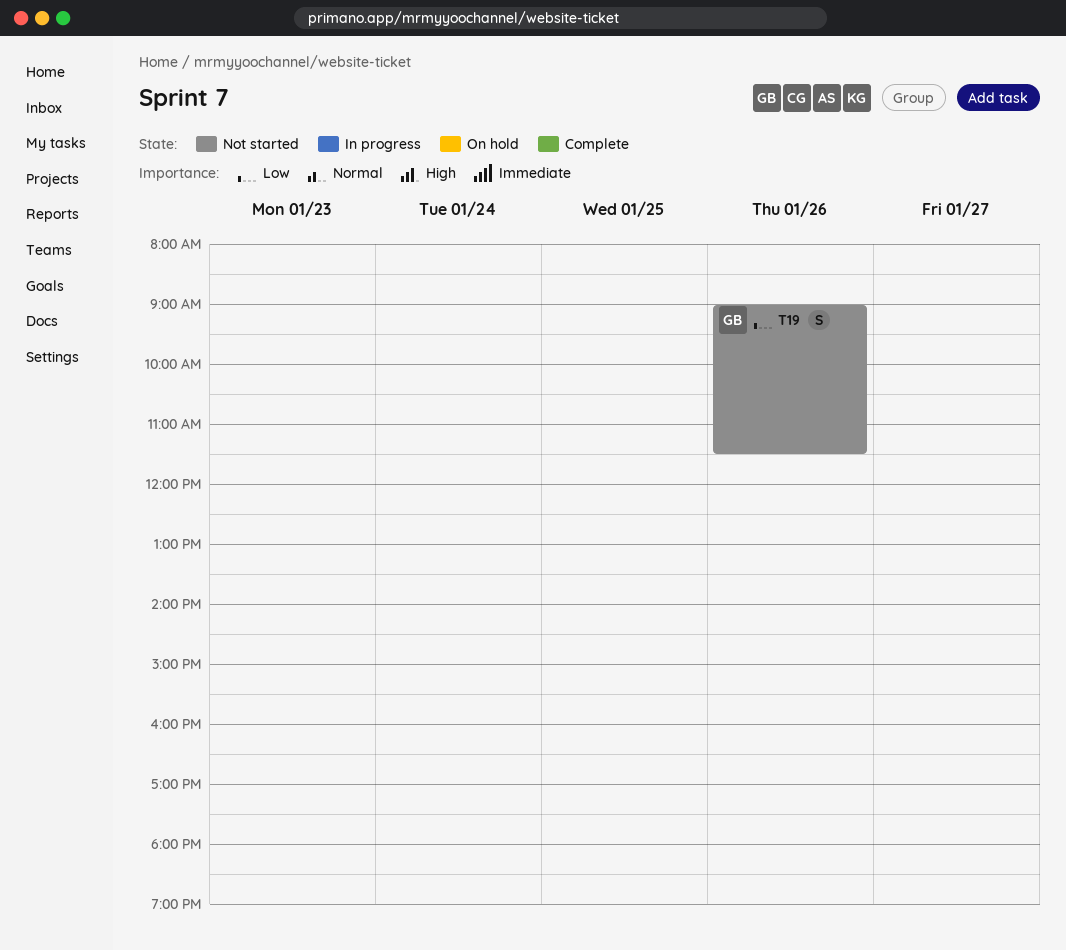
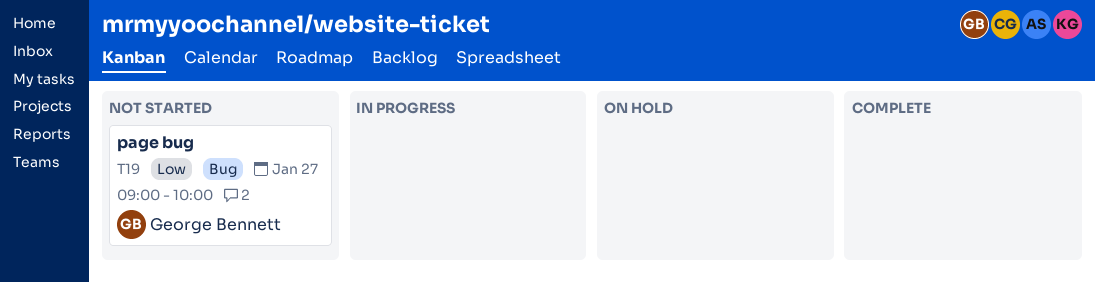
T19, day: Jan 26 -> Jan 27
T19, ends: 11:30 -> 10:00

